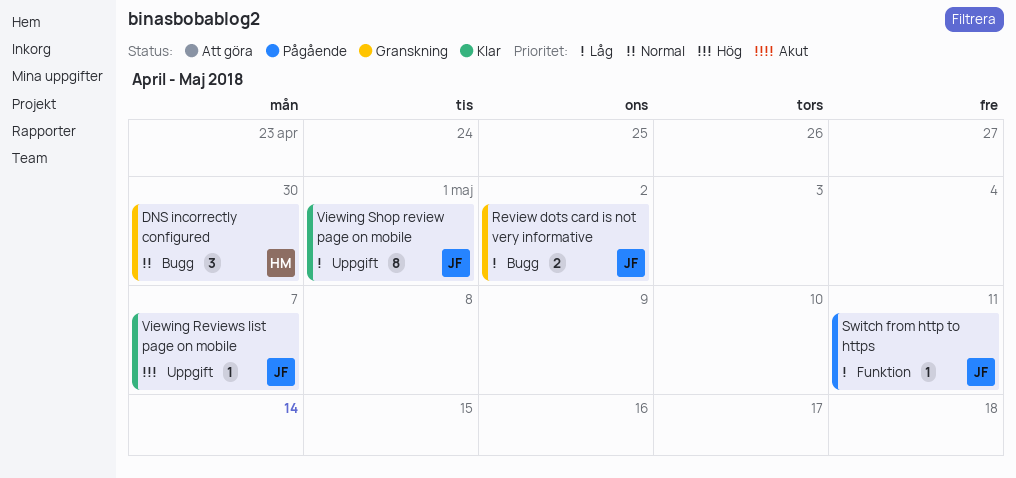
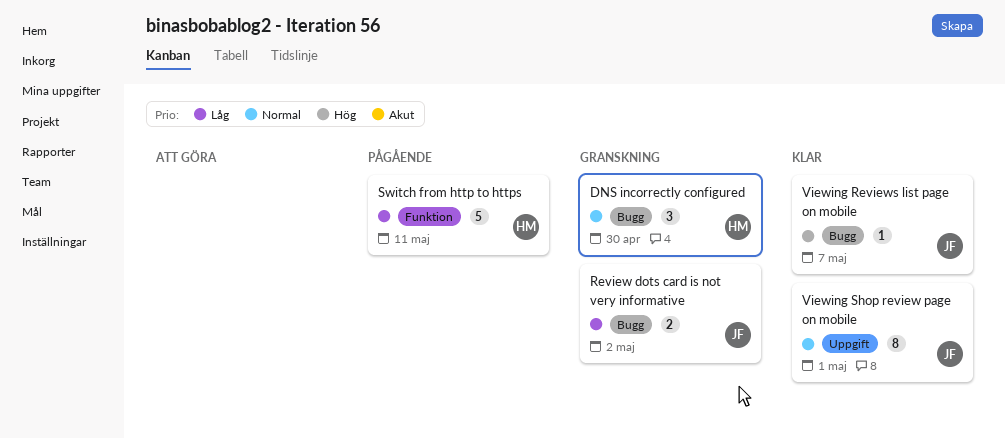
Switch from http to https, owner: JF -> HM
Switch from http to https, estimate: 1 -> 5
Viewing Reviews list page on mobile, label: Uppgift -> Bugg
Viewing Shop review page on mobile, priority: Låg -> Normal

